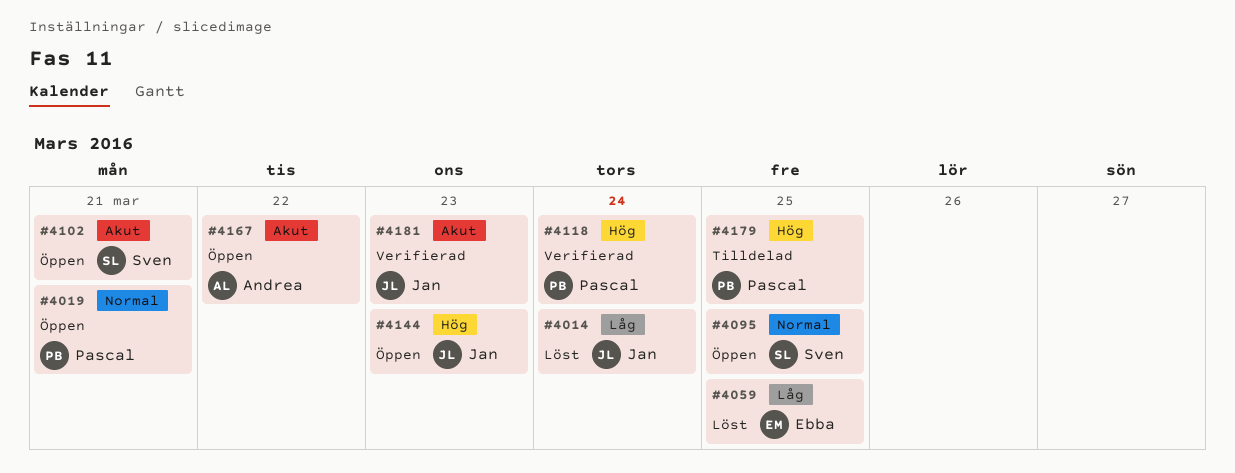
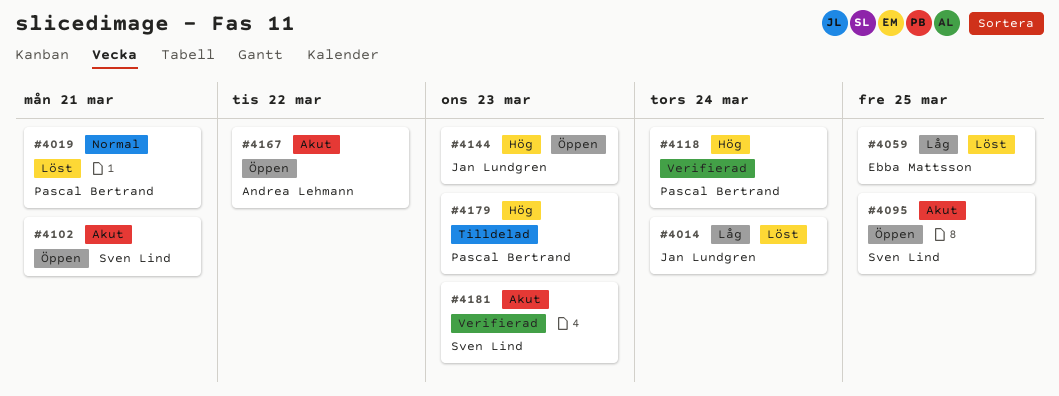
#4019, status: Öppen -> Löst
#4095, priority: Normal -> Akut
#4179, due: Mar 25 -> Mar 23
#4181, owner: Jan Lundgren -> Sven Lind

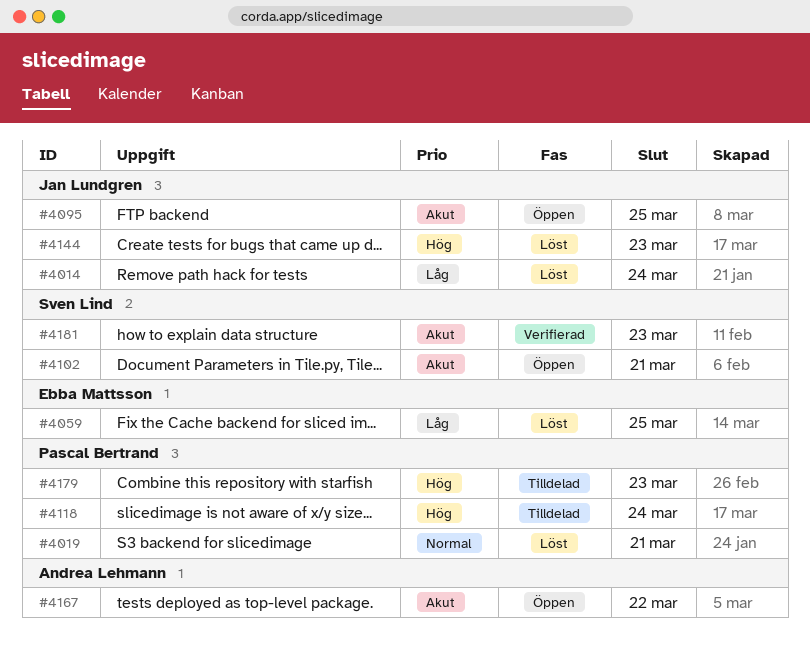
#4095, owner: Sven Lind -> Jan Lundgren
#4118, status: Verifierad -> Tilldelad
#4144, status: Öppen -> Löst

